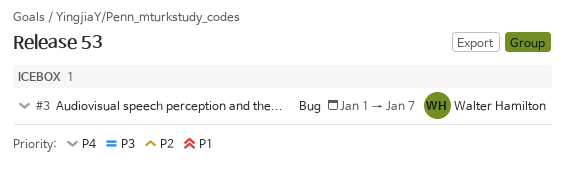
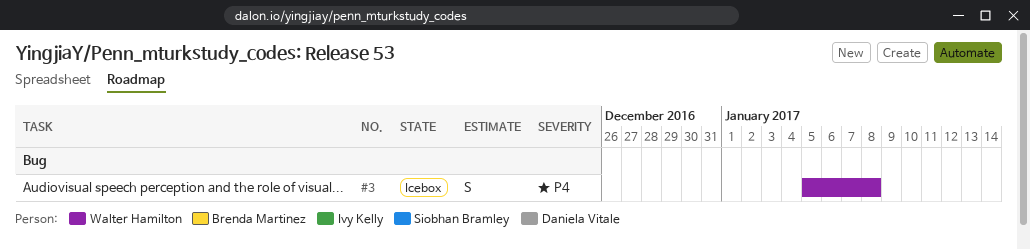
#3, start: Jan 1 -> Jan 5
#3, due: Jan 7 -> Jan 8

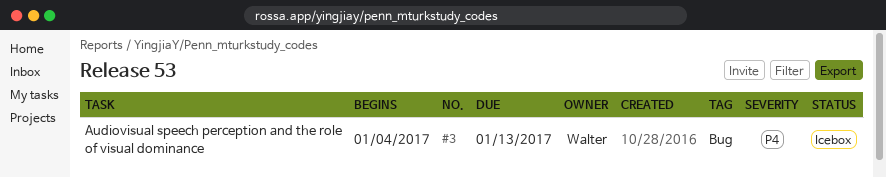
#3, start: Jan 5 -> Jan 4
#3, due: Jan 8 -> Jan 13

